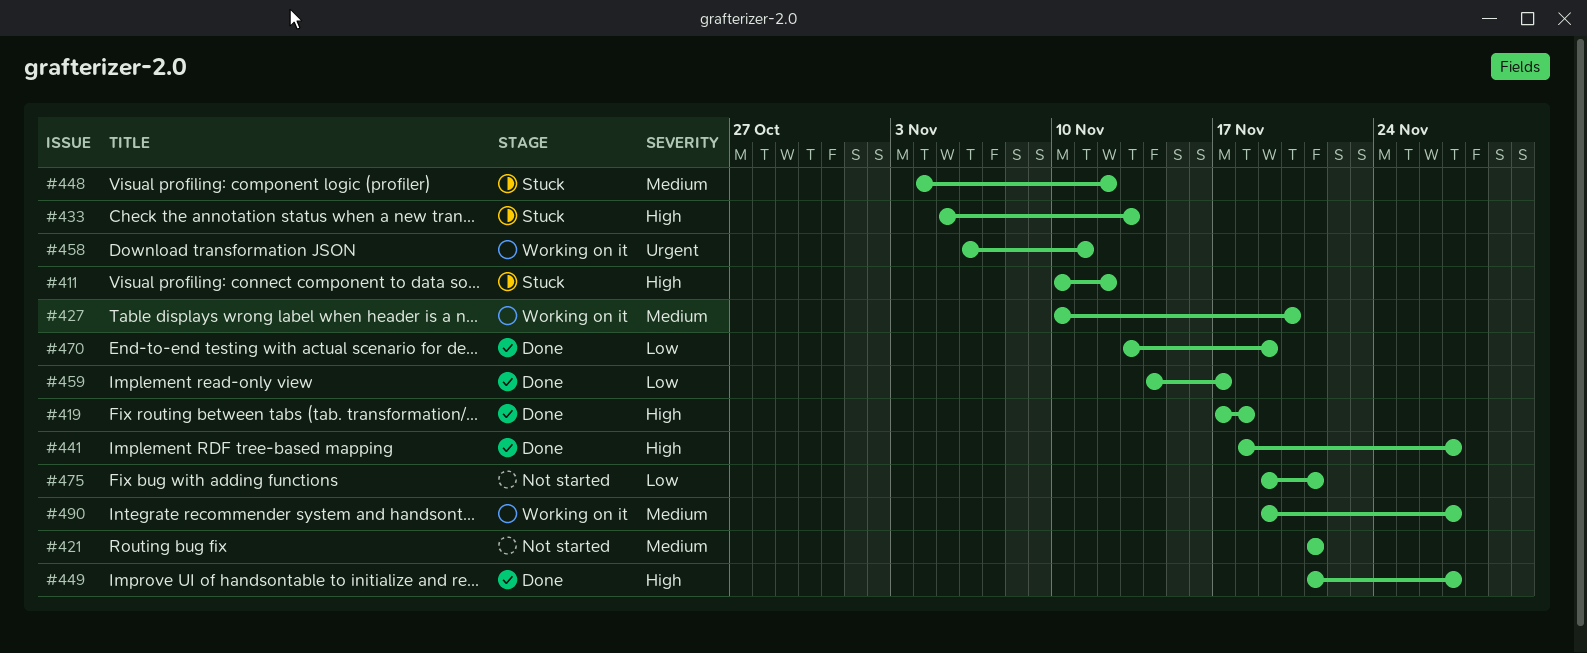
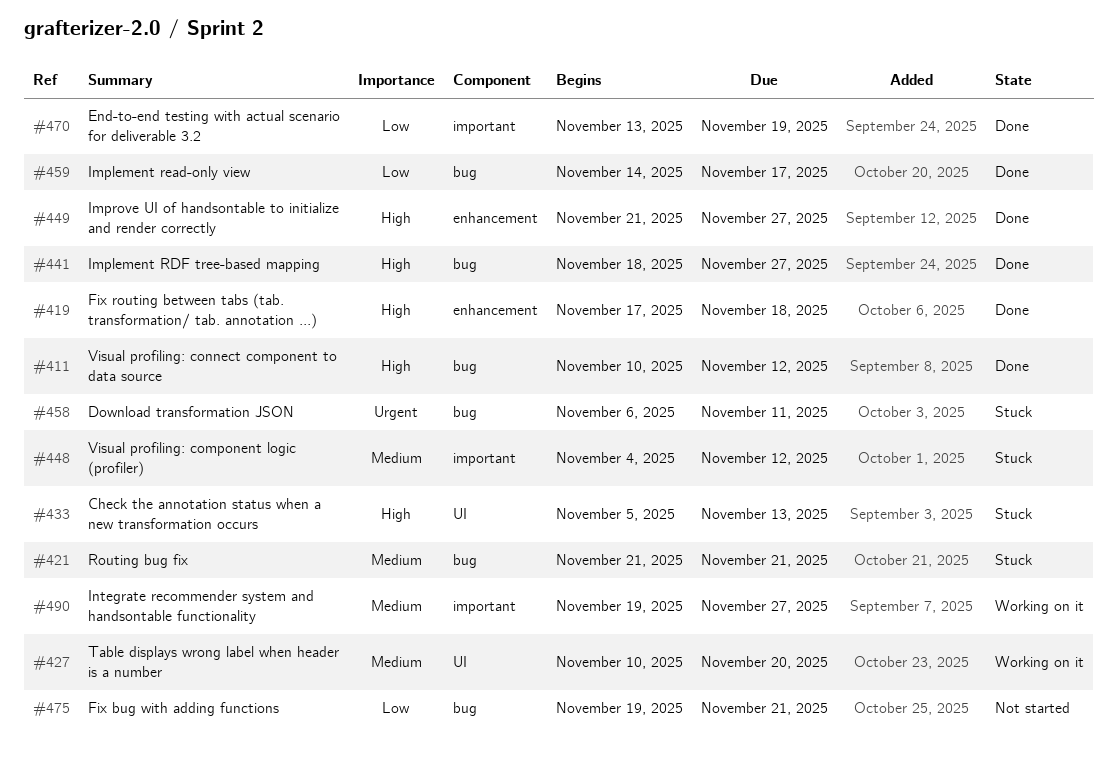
#411, status: Stuck -> Done
#421, status: Not started -> Stuck
#458, status: Working on it -> Stuck

